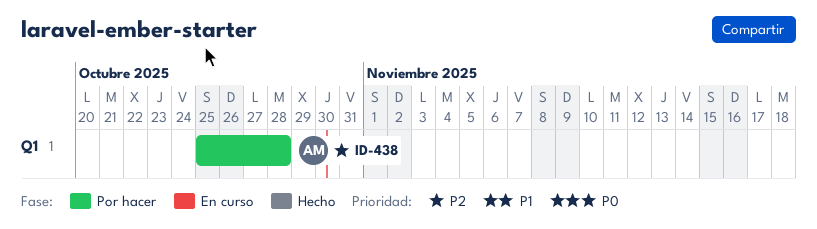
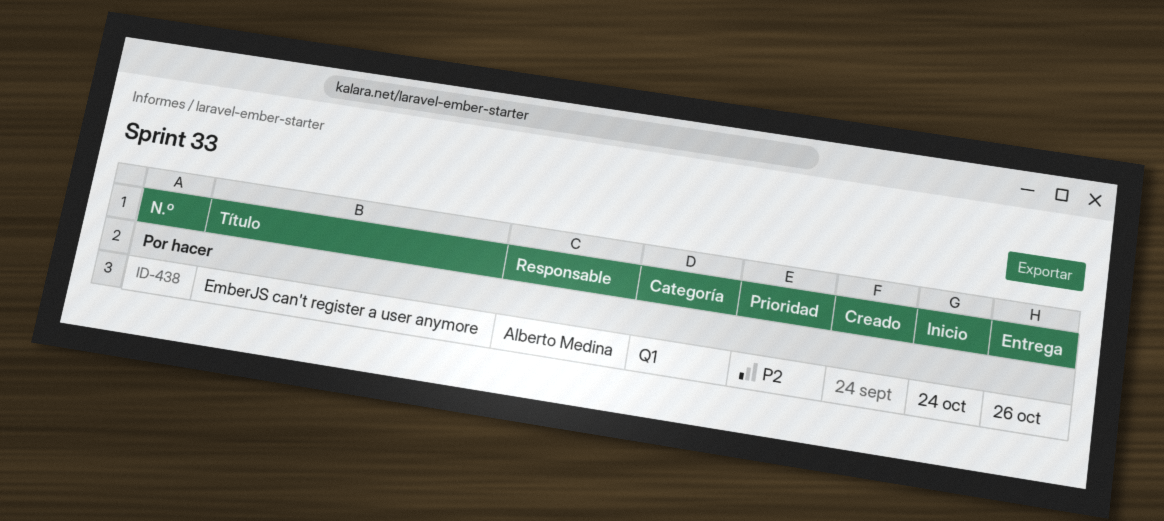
ID-438, start: Oct 25 -> Oct 24
ID-438, due: Oct 28 -> Oct 26

